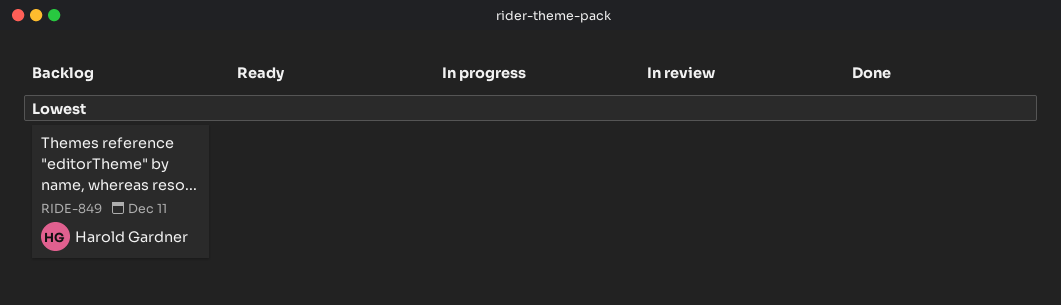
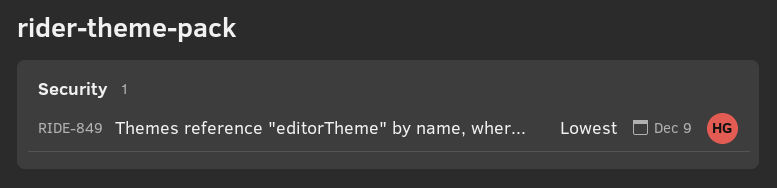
RIDE-849, due: Dec 11 -> Dec 9

